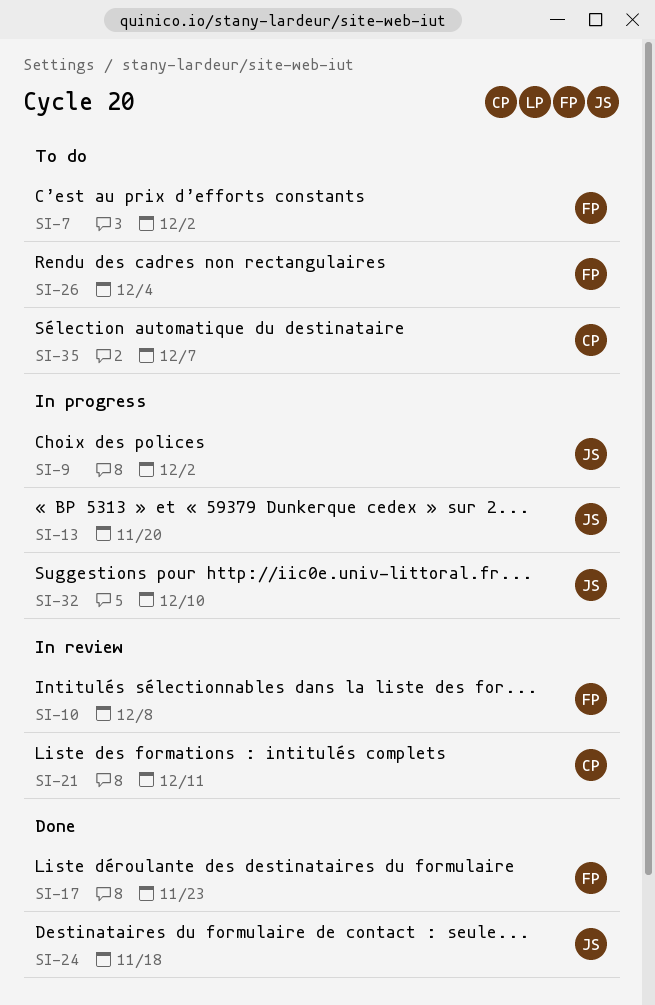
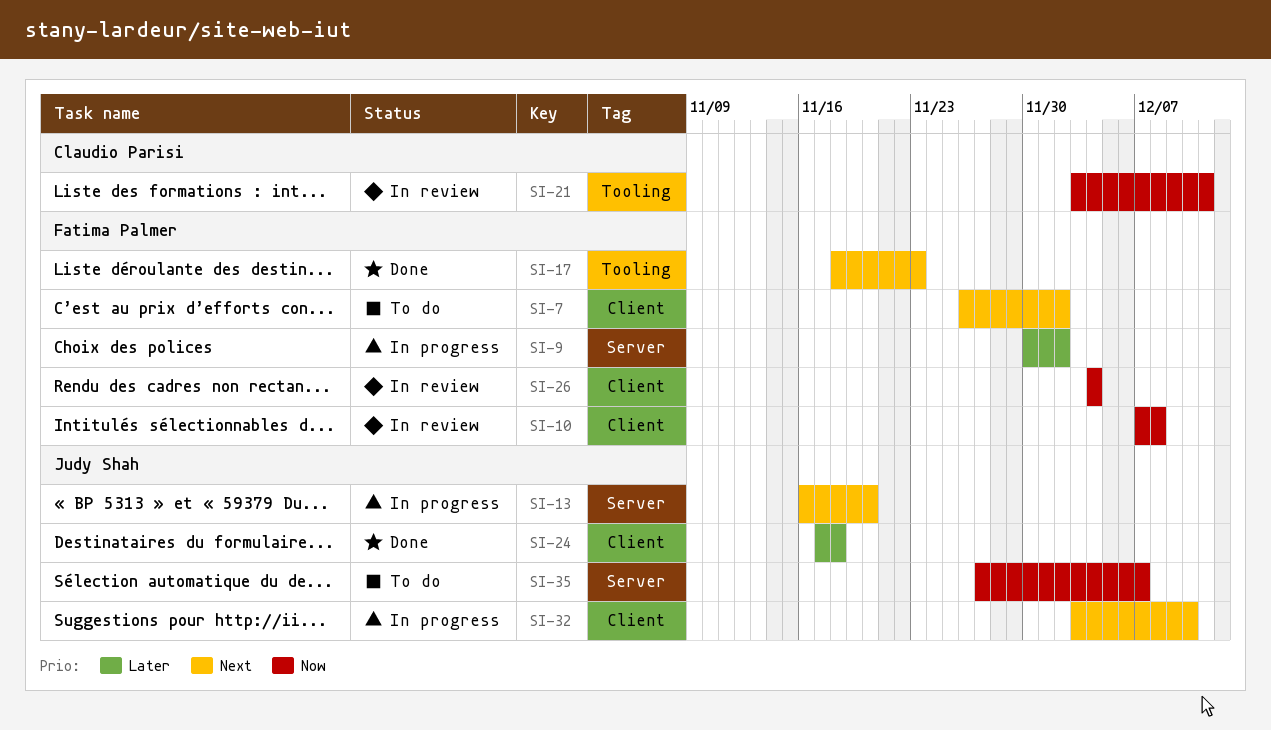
SI-9, owner: Judy Shah -> Fatima Palmer
SI-26, status: To do -> In review
SI-35, owner: Claudio Parisi -> Judy Shah

